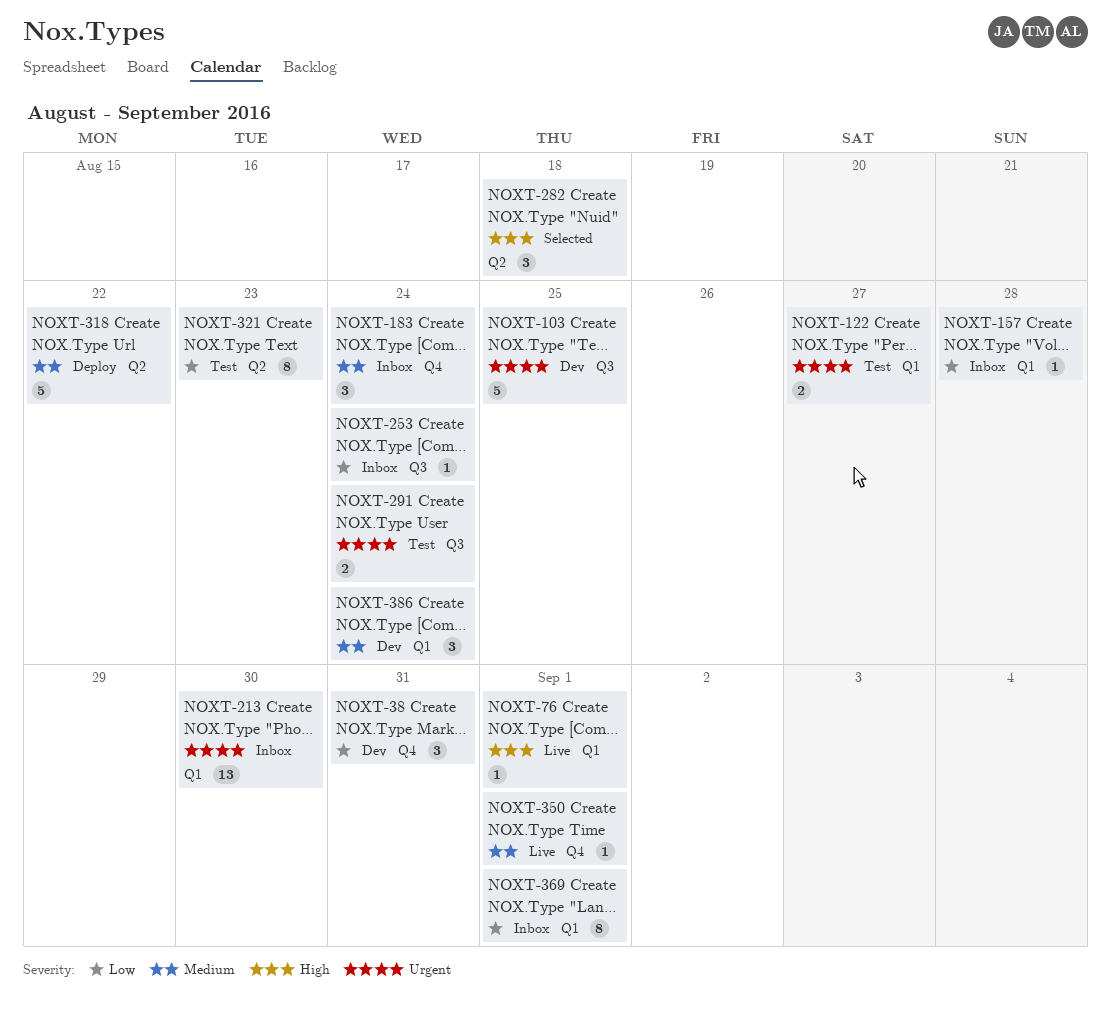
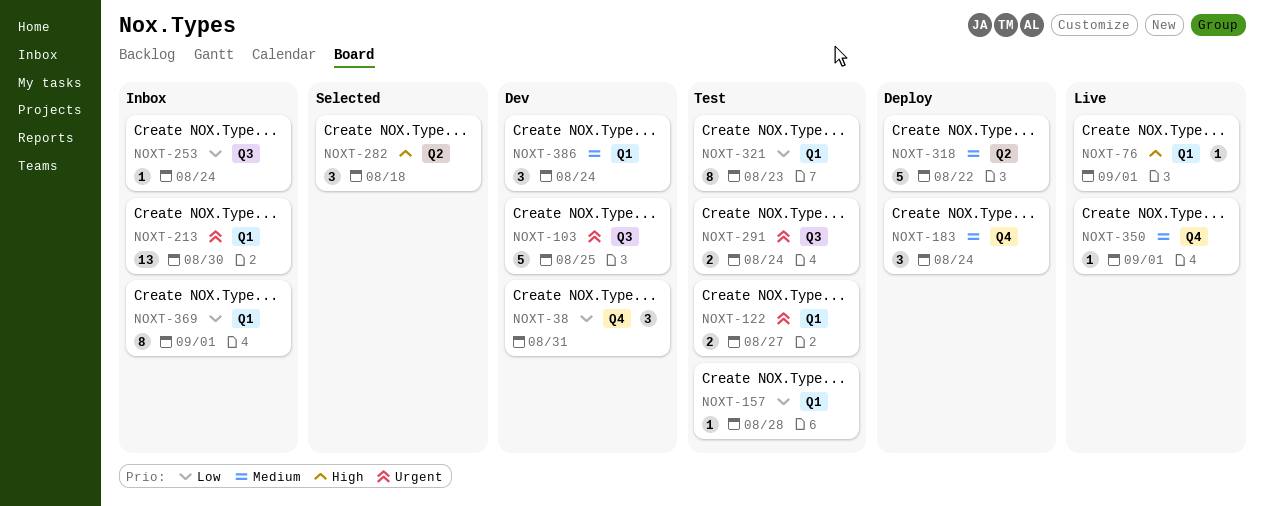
NOXT-157, status: Inbox -> Test
NOXT-183, status: Inbox -> Deploy
NOXT-321, label: Q2 -> Q1

